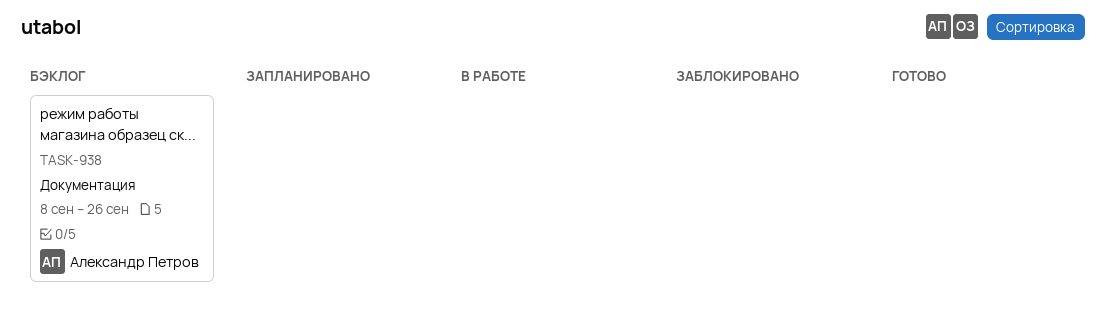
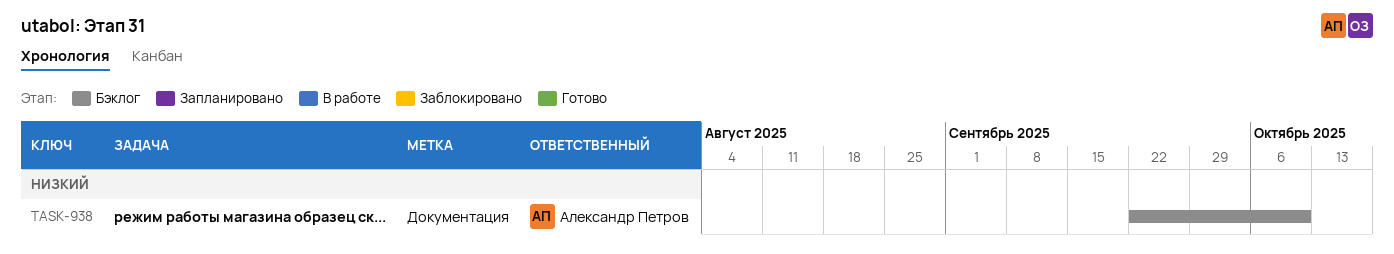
TASK-938, start: Sep 8 -> Sep 22
TASK-938, due: Sep 26 -> Oct 10

